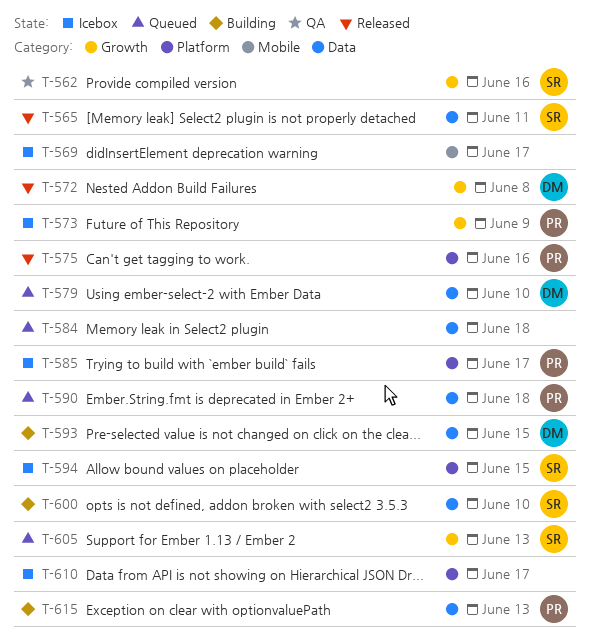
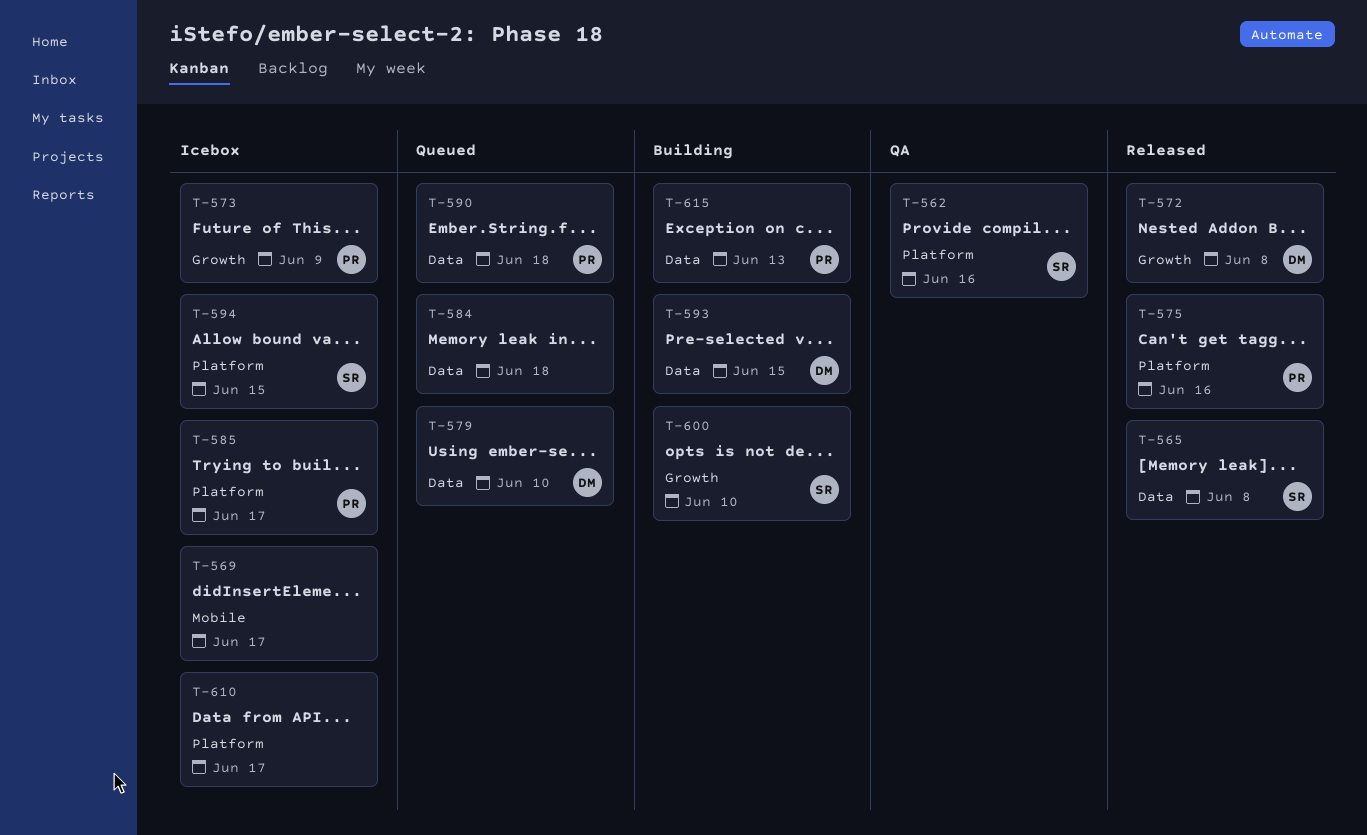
T-562, label: Growth -> Platform
T-565, due: Jun 11 -> Jun 8
T-600, label: Data -> Growth
T-605: present -> none

